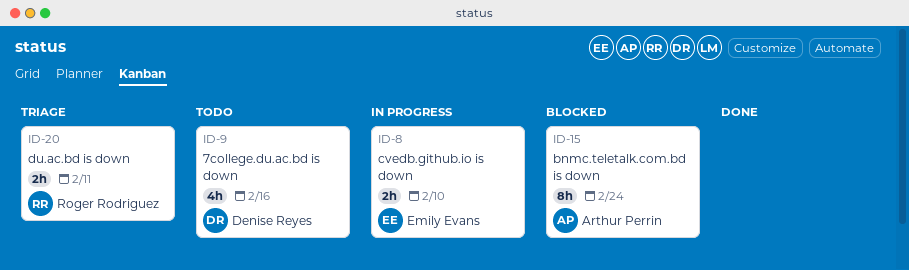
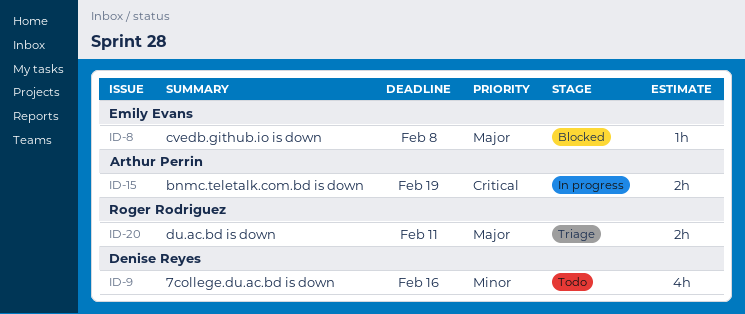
ID-8, status: In progress -> Blocked
ID-8, estimate: 2h -> 1h
ID-8, due: Feb 10 -> Feb 8
ID-15, status: Blocked -> In progress
ID-15, estimate: 8h -> 2h
ID-15, due: Feb 24 -> Feb 19

